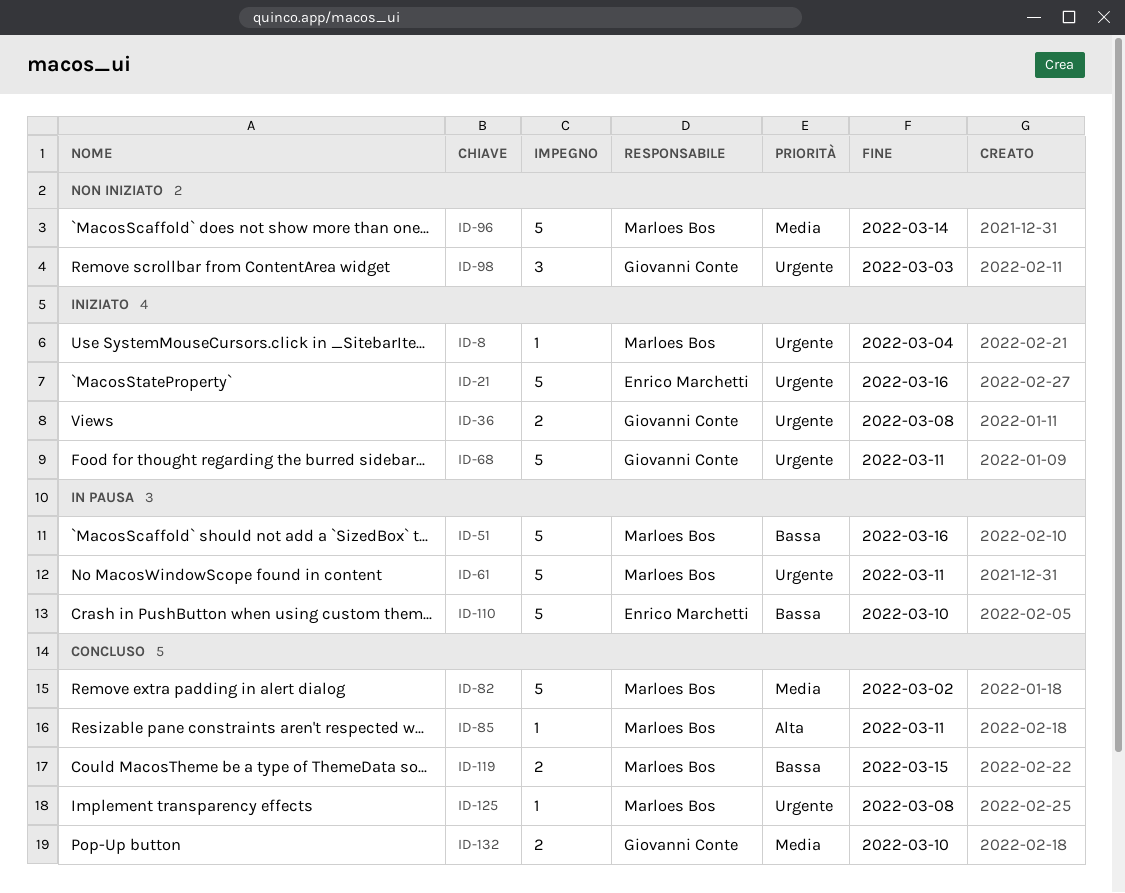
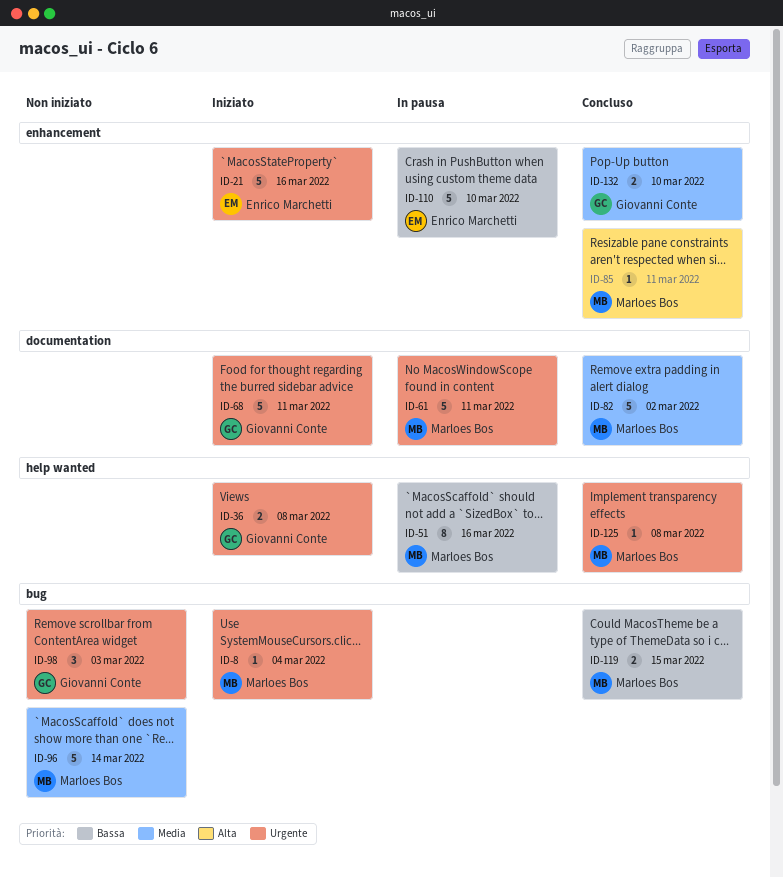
ID-51, estimate: 5 -> 8

